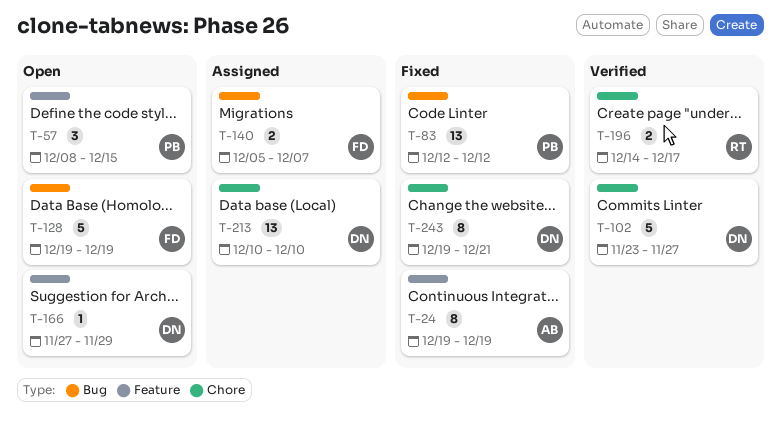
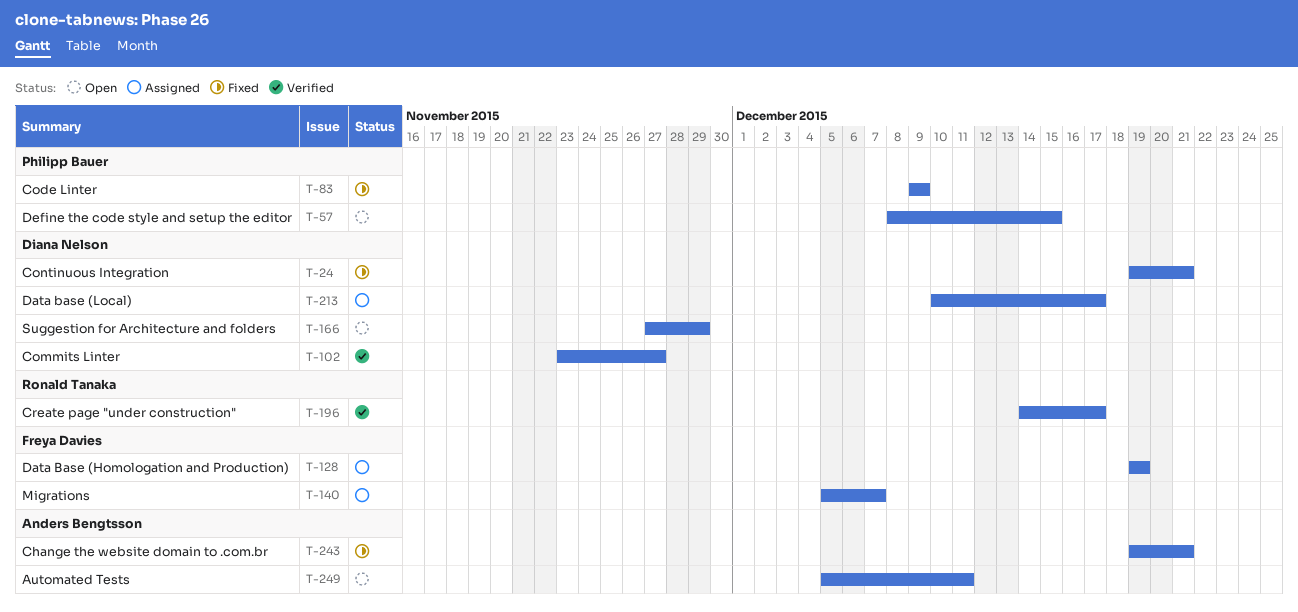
T-24, owner: Anders Bengtsson -> Diana Nelson
T-24, due: Dec 19 -> Dec 21
T-83, start: Dec 12 -> Dec 9
T-83, due: Dec 12 -> Dec 9
T-128, status: Open -> Assigned
T-213, due: Dec 10 -> Dec 17
T-243, owner: Diana Nelson -> Anders Bengtsson
T-249: none -> present

